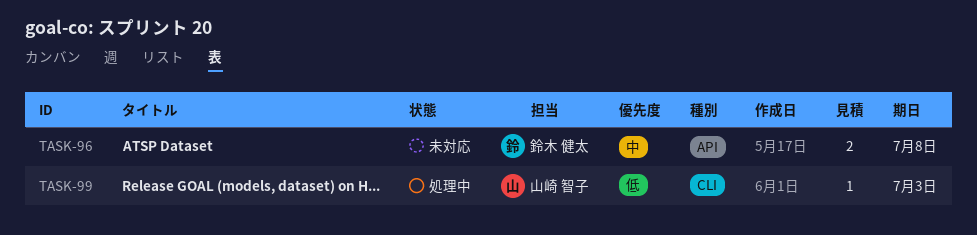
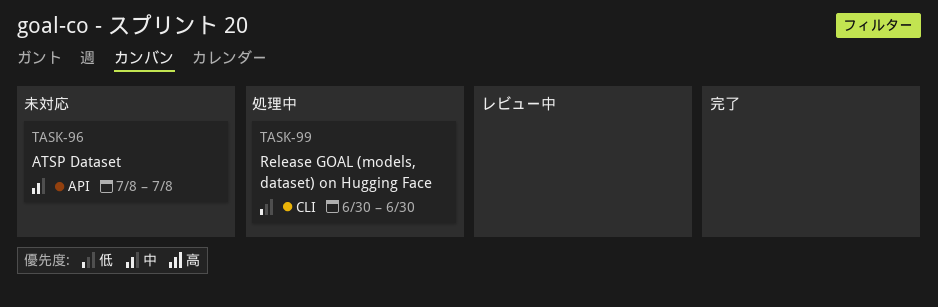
TASK-99, due: Jul 3 -> Jun 30

